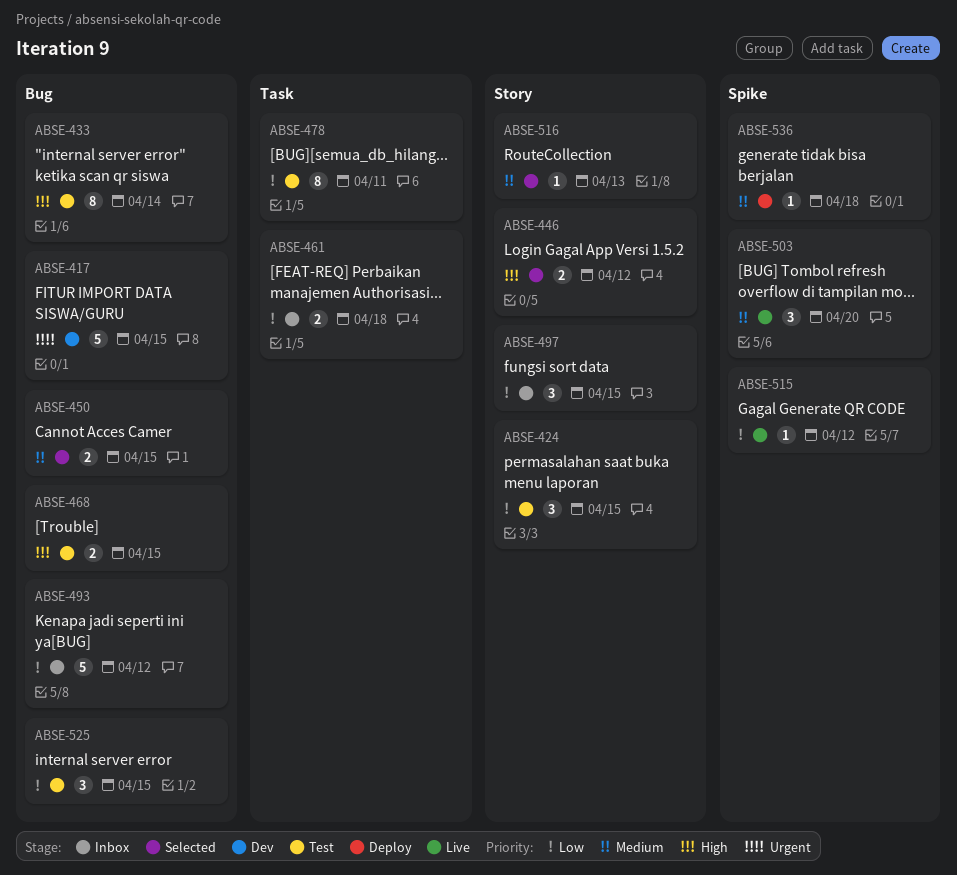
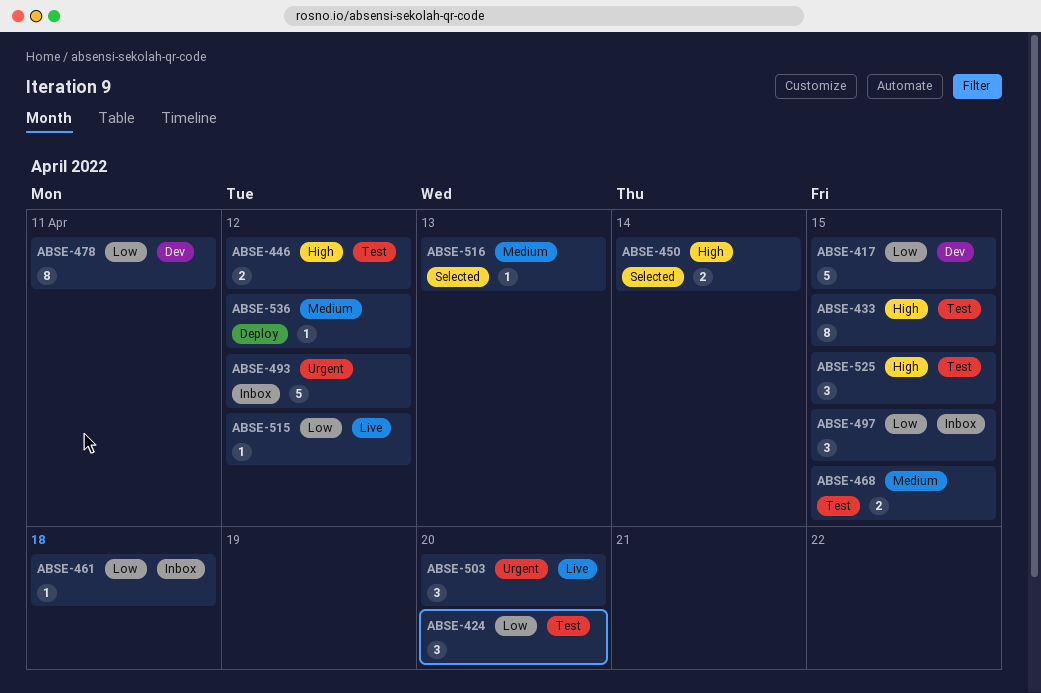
ABSE-417, priority: Urgent -> Low
ABSE-424, due: Apr 15 -> Apr 20
ABSE-433, due: Apr 14 -> Apr 15
ABSE-446, status: Selected -> Test
ABSE-450, priority: Medium -> High
ABSE-450, due: Apr 15 -> Apr 14
ABSE-461, estimate: 2 -> 1
ABSE-468, priority: High -> Medium
ABSE-478, status: Test -> Dev
ABSE-493, priority: Low -> Urgent
ABSE-503, priority: Medium -> Urgent
ABSE-525, priority: Low -> High
ABSE-536, due: Apr 18 -> Apr 12

